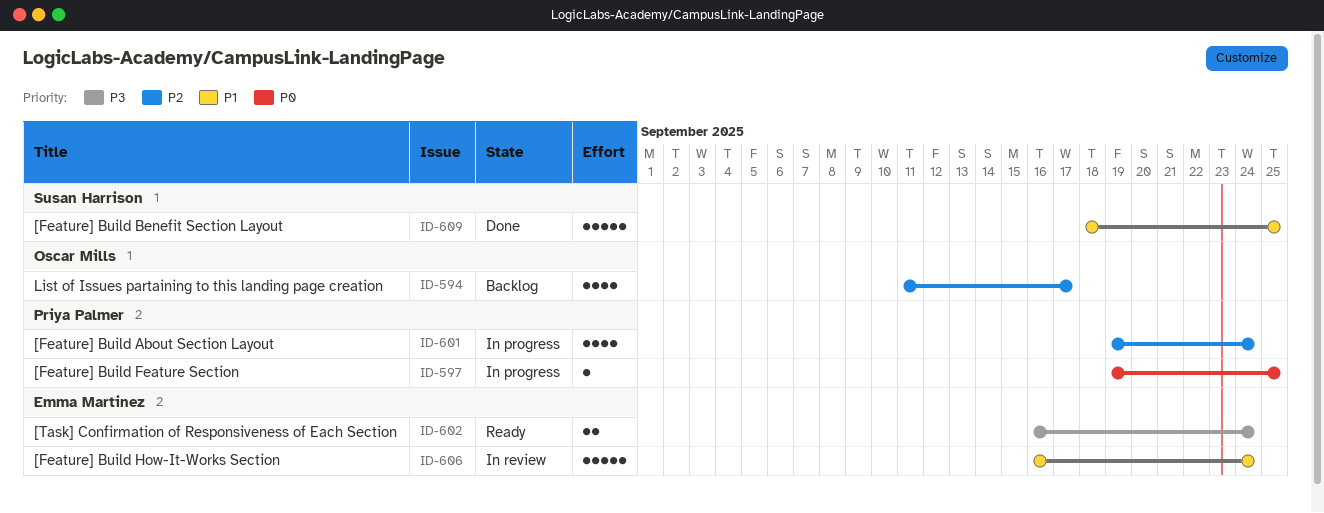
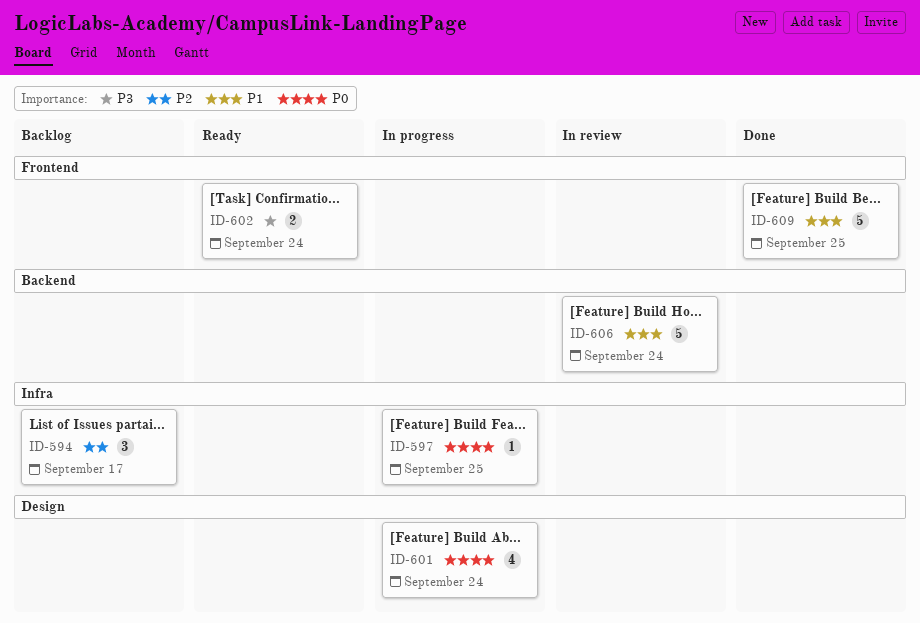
ID-594, estimate: 4 -> 3
ID-601, priority: P2 -> P0

